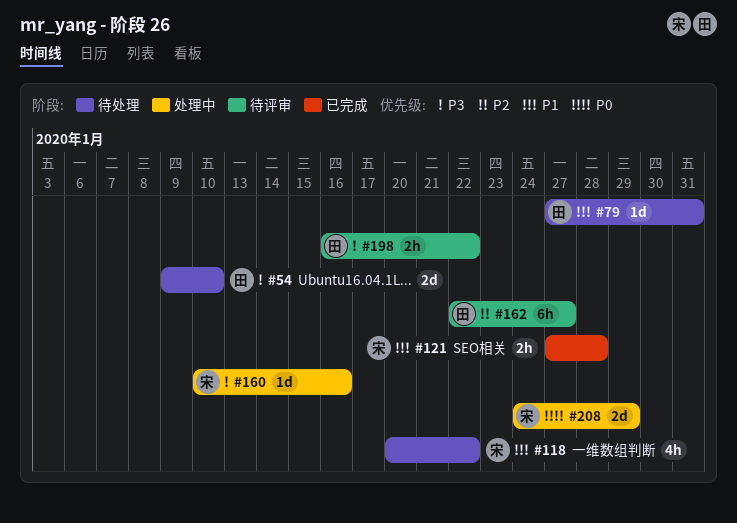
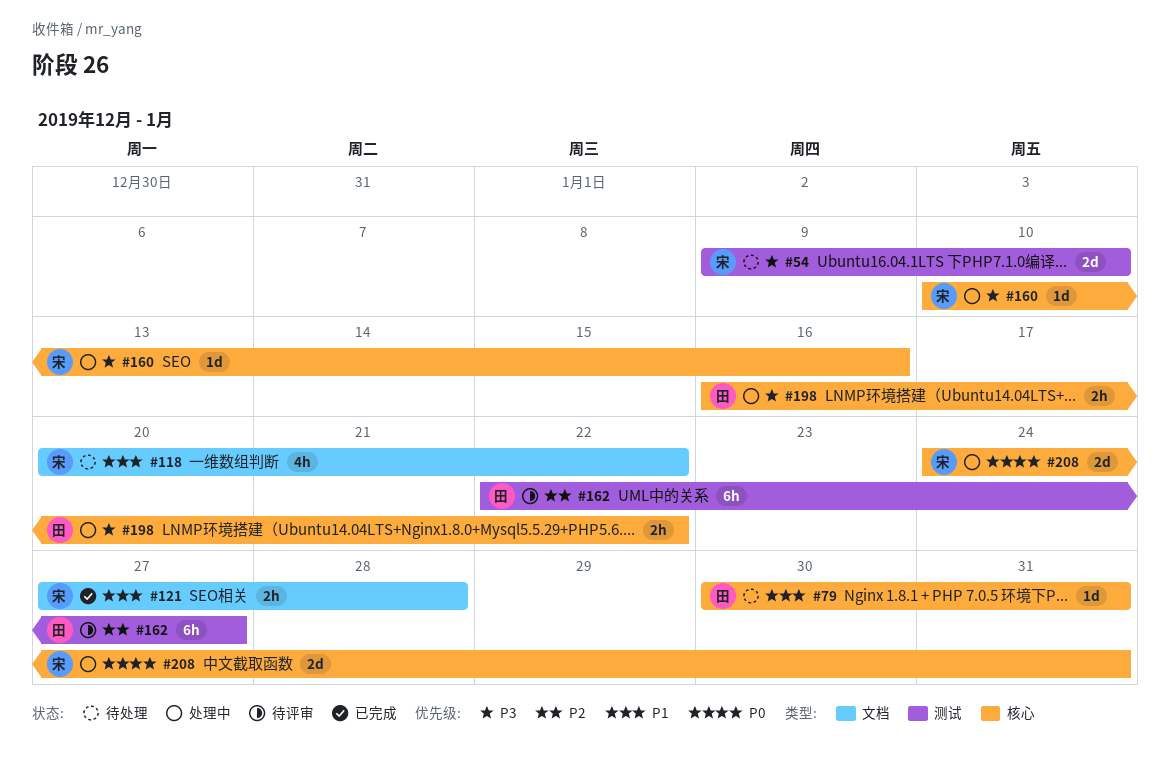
#54, owner: 田 -> 宋
#79, start: Jan 27 -> Jan 30
#198, status: 待评审 -> 处理中
#208, due: Jan 29 -> Jan 31

